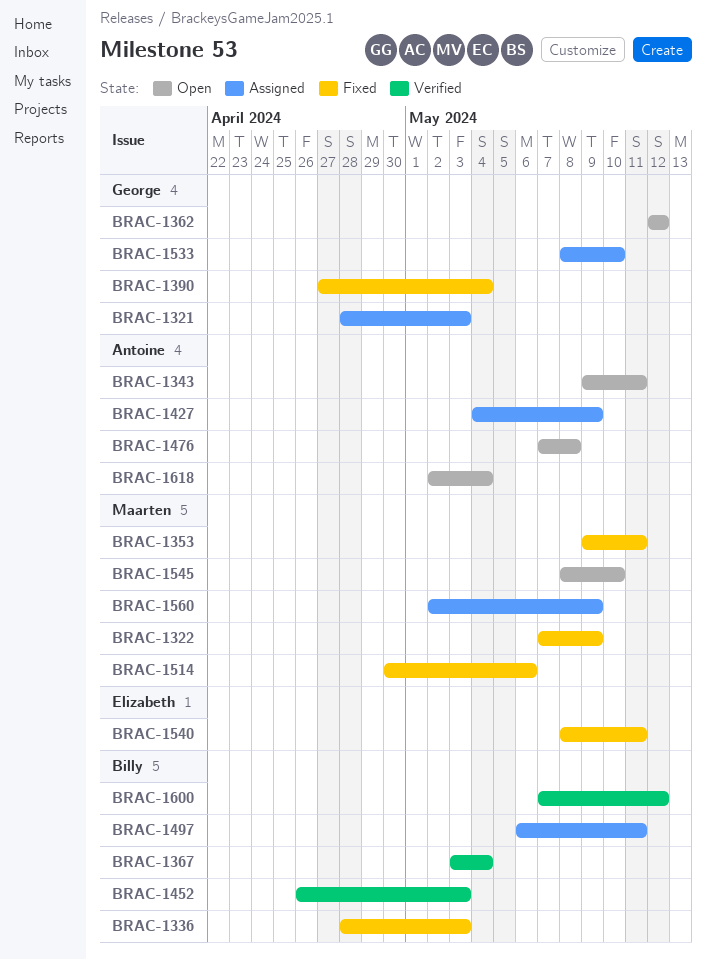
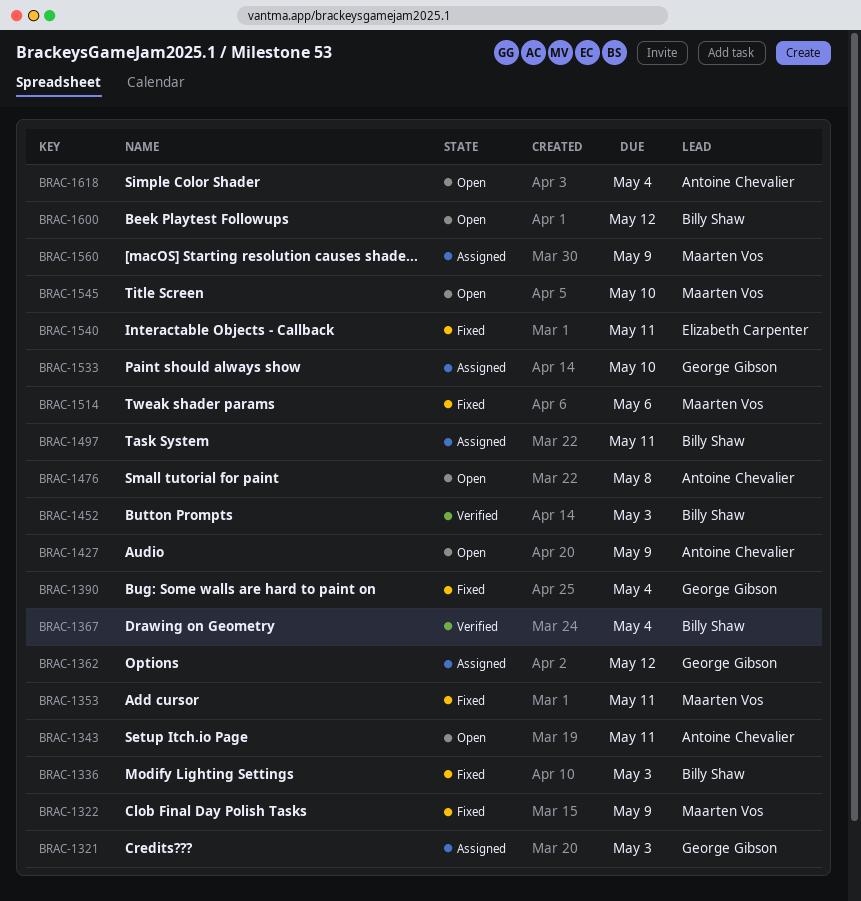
BRAC-1362, status: Open -> Assigned
BRAC-1427, status: Assigned -> Open
BRAC-1600, status: Verified -> Open

